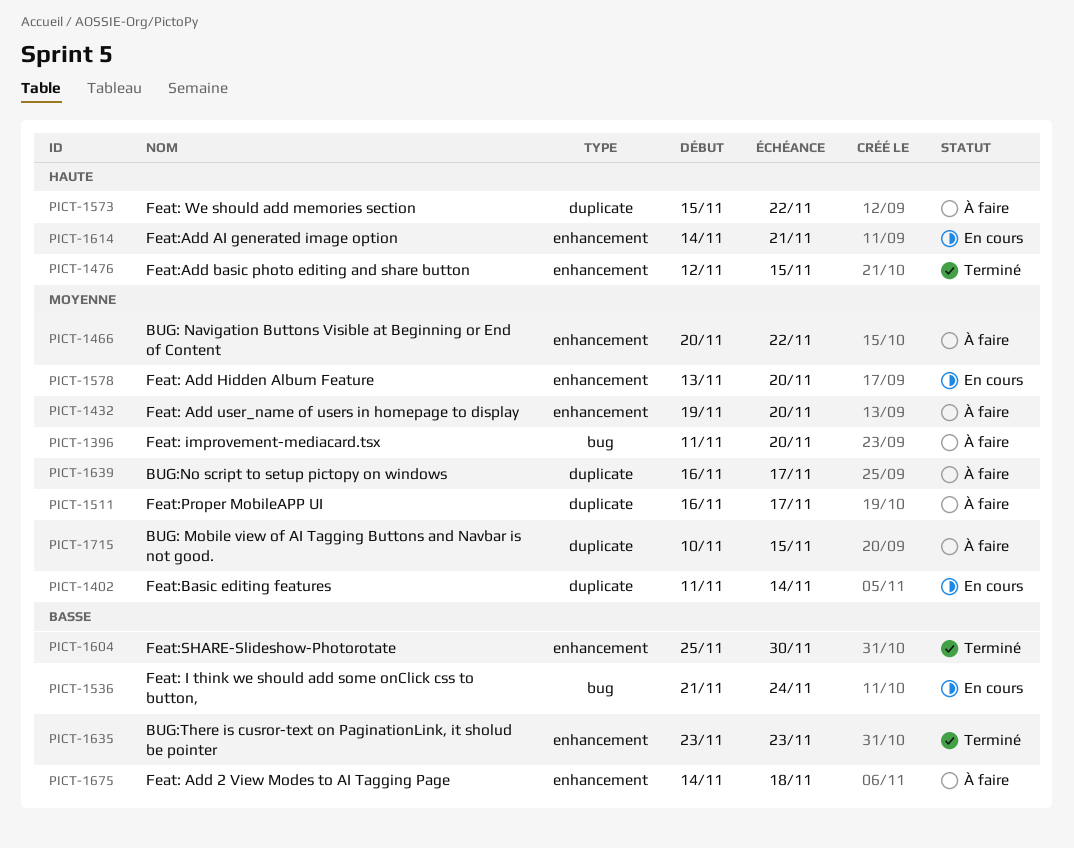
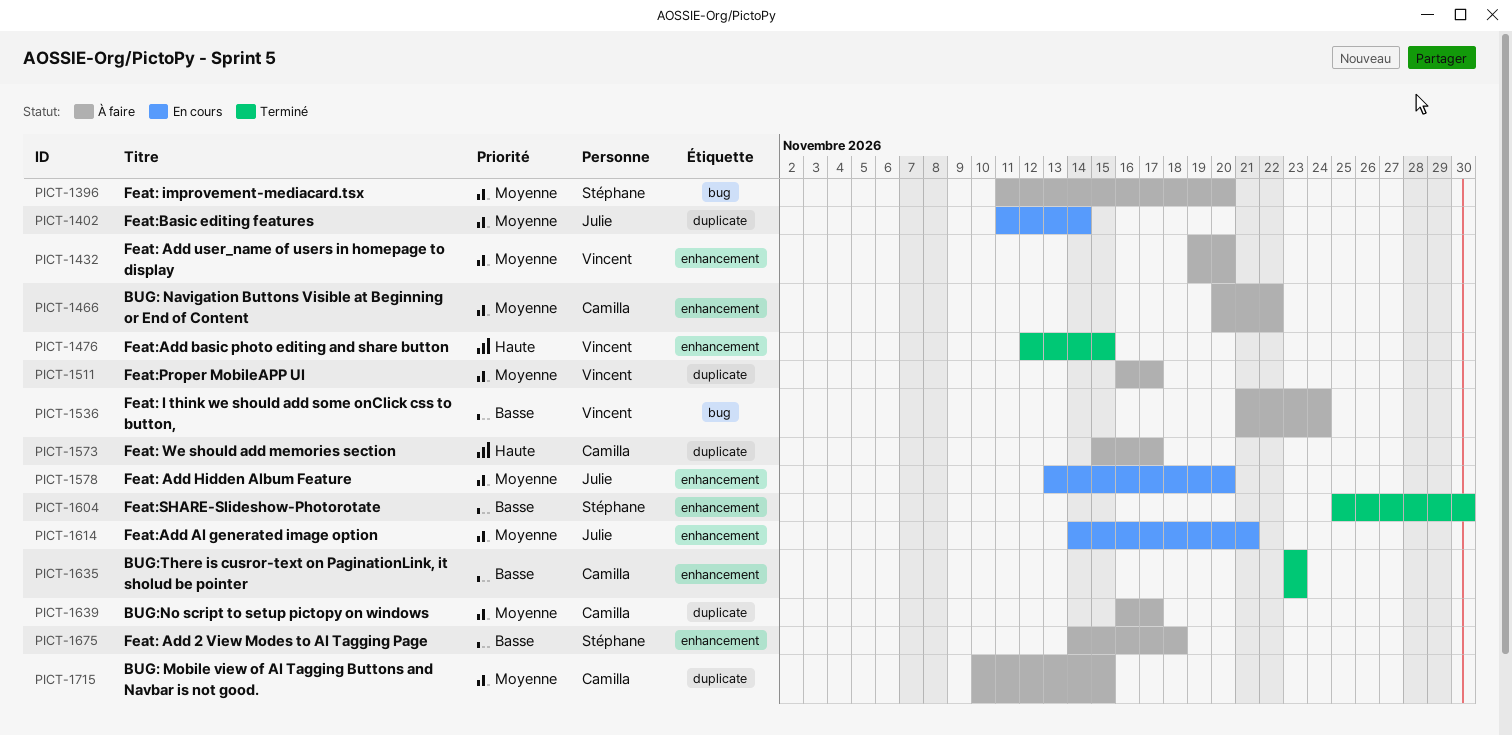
PICT-1536, status: En cours -> À faire
PICT-1573, due: Nov 22 -> Nov 17
PICT-1614, priority: Haute -> Moyenne

